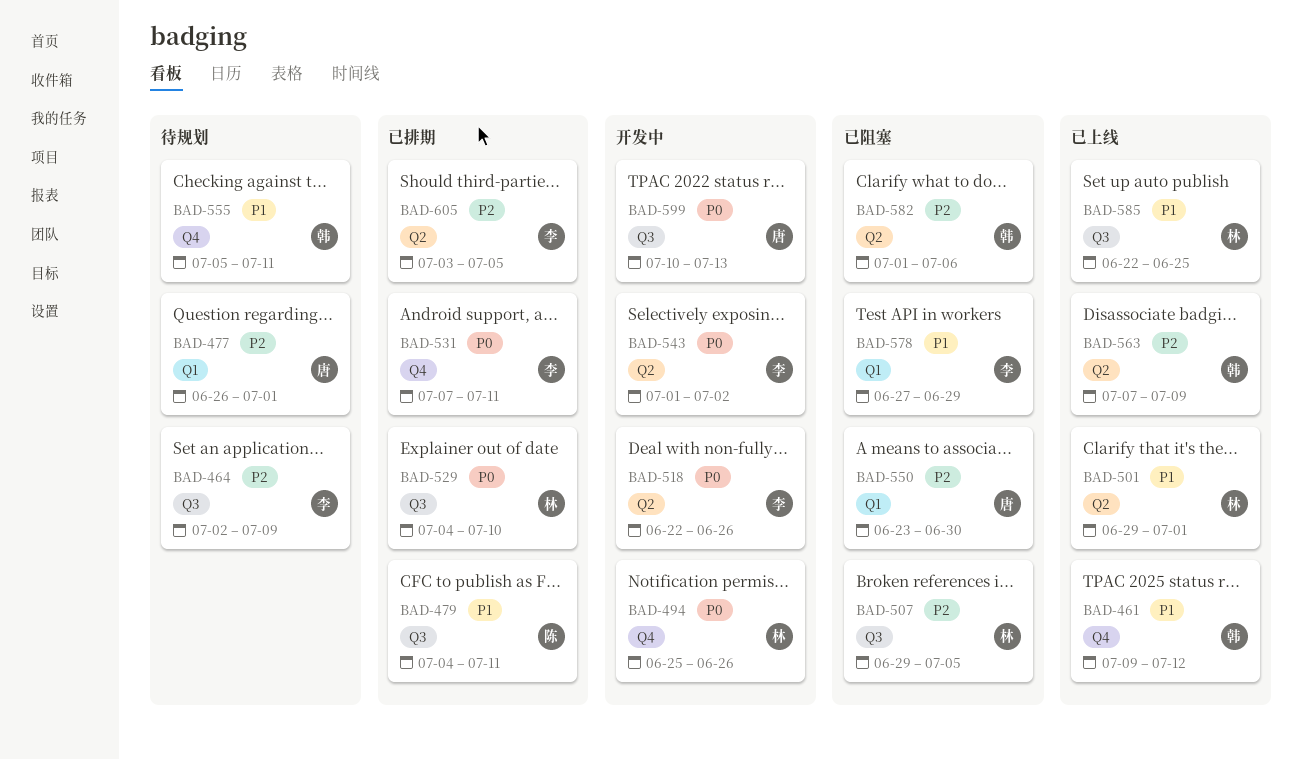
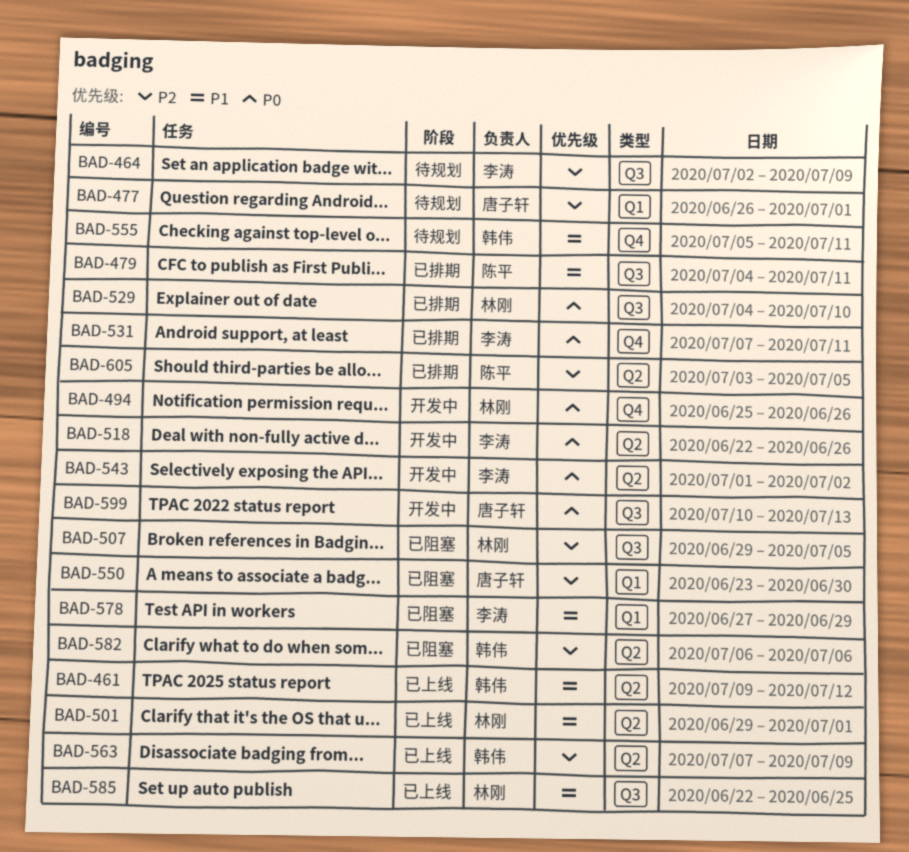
BAD-461, label: Q4 -> Q2
BAD-582, start: Jul 1 -> Jul 6
BAD-605, owner: 李涛 -> 陈平

